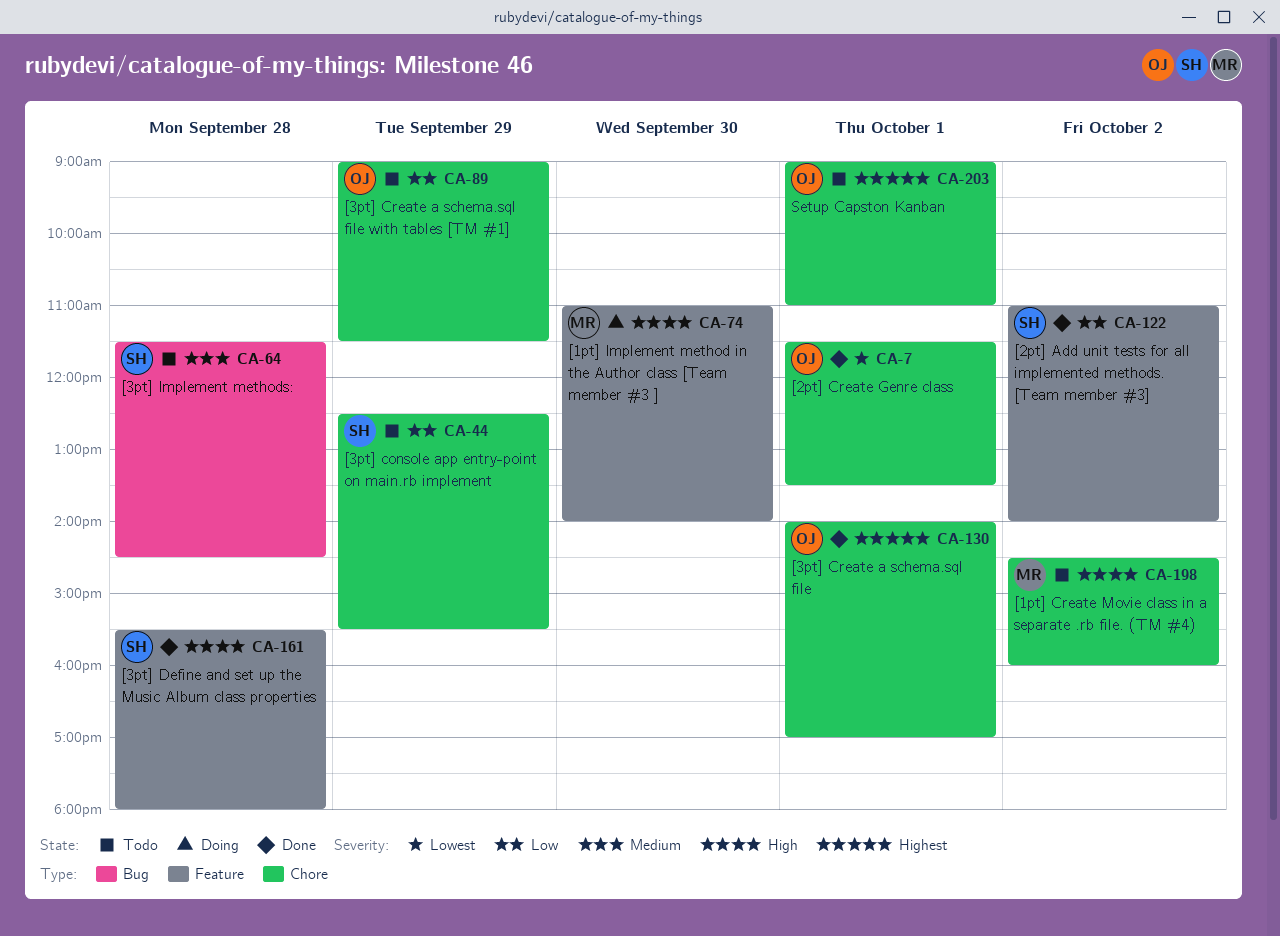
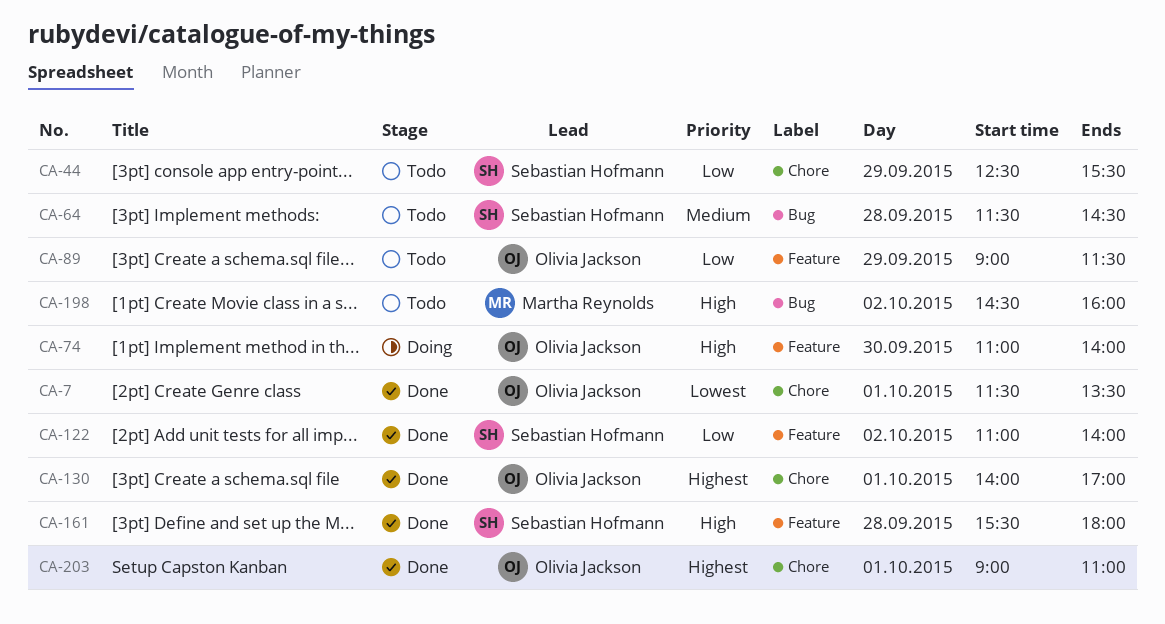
CA-74, owner: Martha Reynolds -> Olivia Jackson
CA-89, label: Chore -> Feature
CA-198, label: Chore -> Bug
CA-203, status: Todo -> Done

